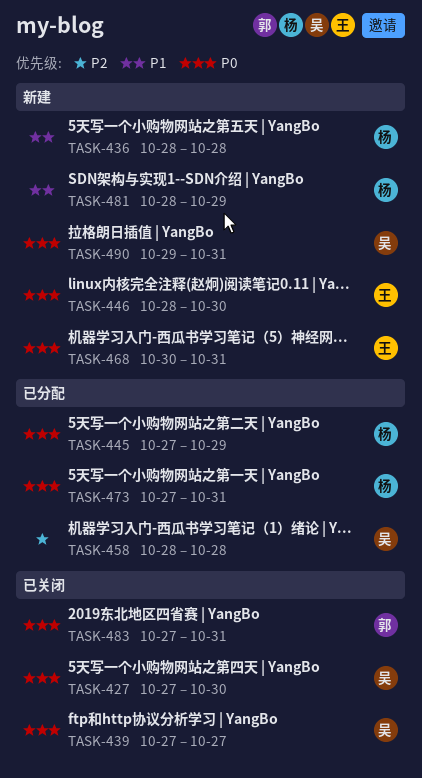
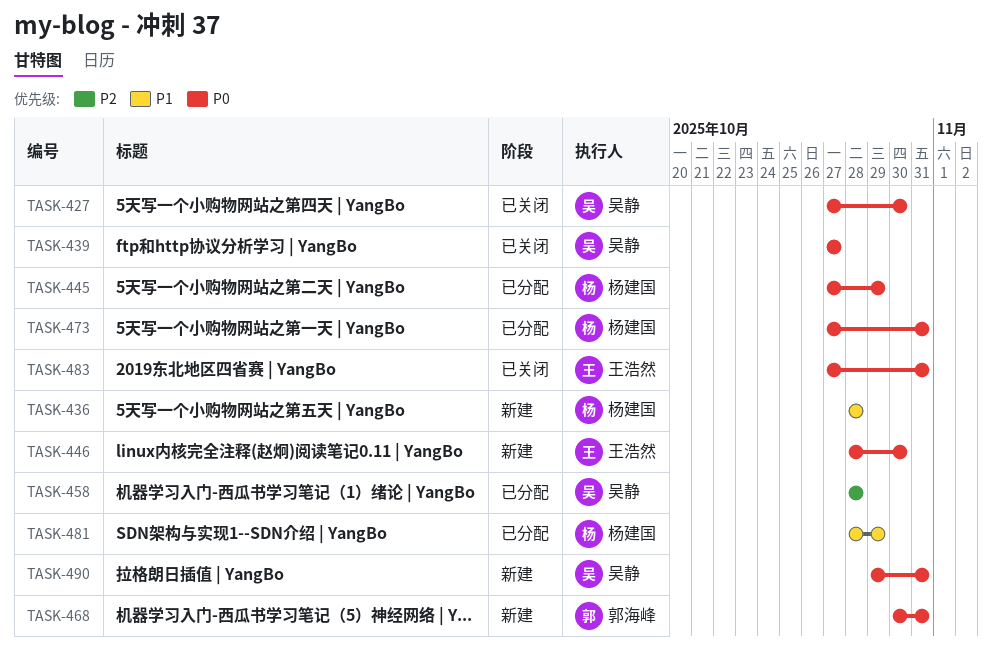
TASK-468, owner: 王浩然 -> 郭海峰
TASK-481, status: 新建 -> 已分配
TASK-483, owner: 郭海峰 -> 王浩然

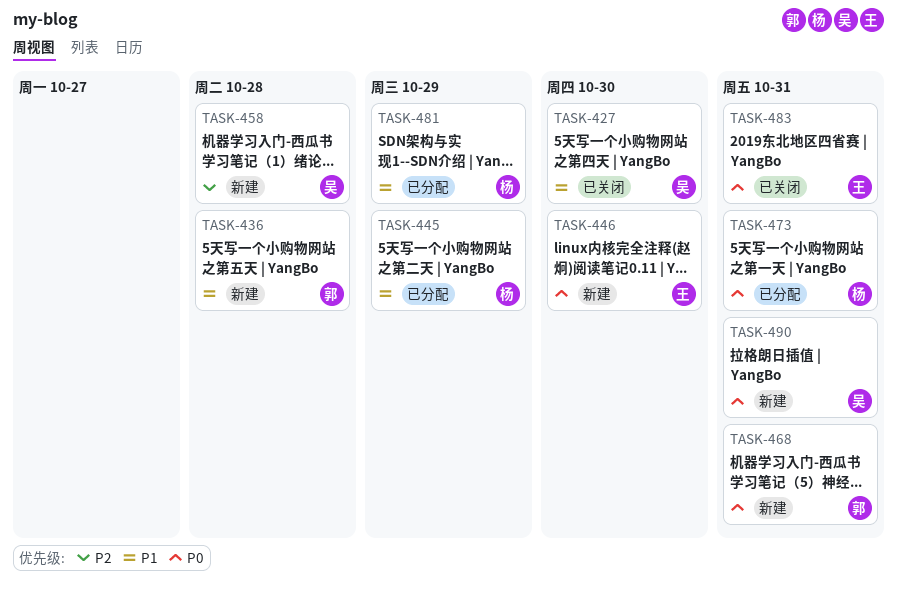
TASK-427, priority: P0 -> P1
TASK-436, owner: 杨建国 -> 郭海峰
TASK-439: present -> none
TASK-445, priority: P0 -> P1
TASK-458, status: 已分配 -> 新建

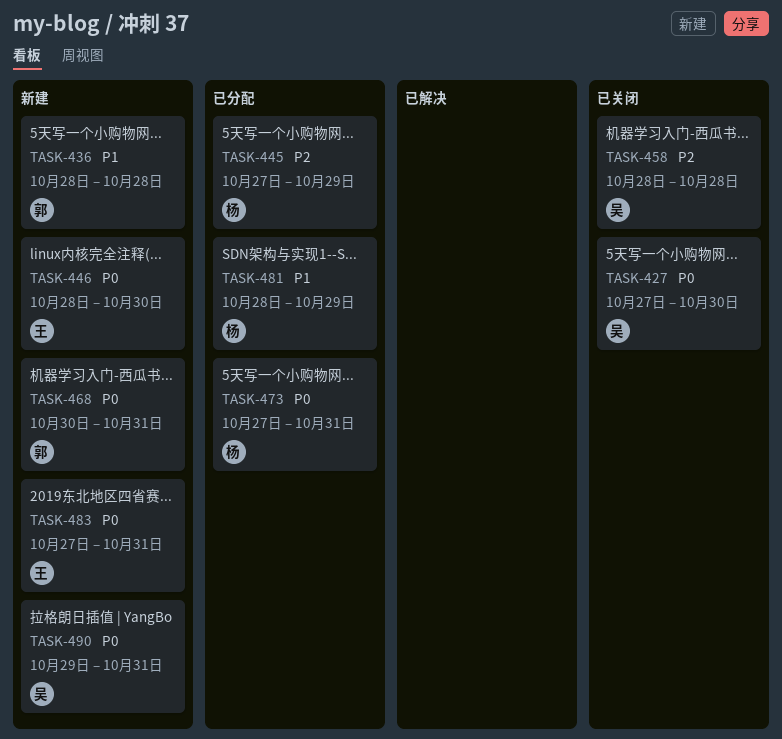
TASK-427, priority: P1 -> P0
TASK-445, priority: P1 -> P2
TASK-458, status: 新建 -> 已关闭
TASK-483, status: 已关闭 -> 新建

